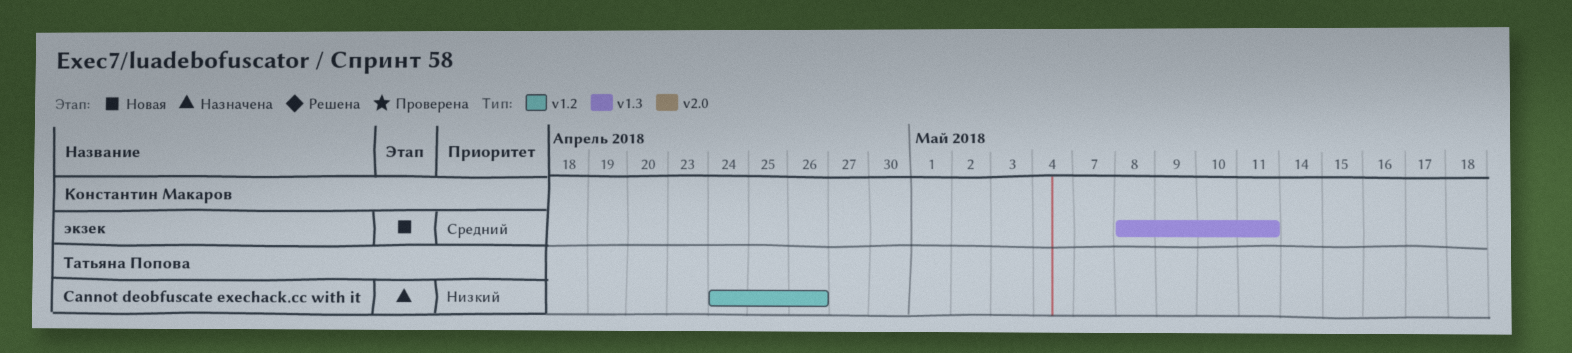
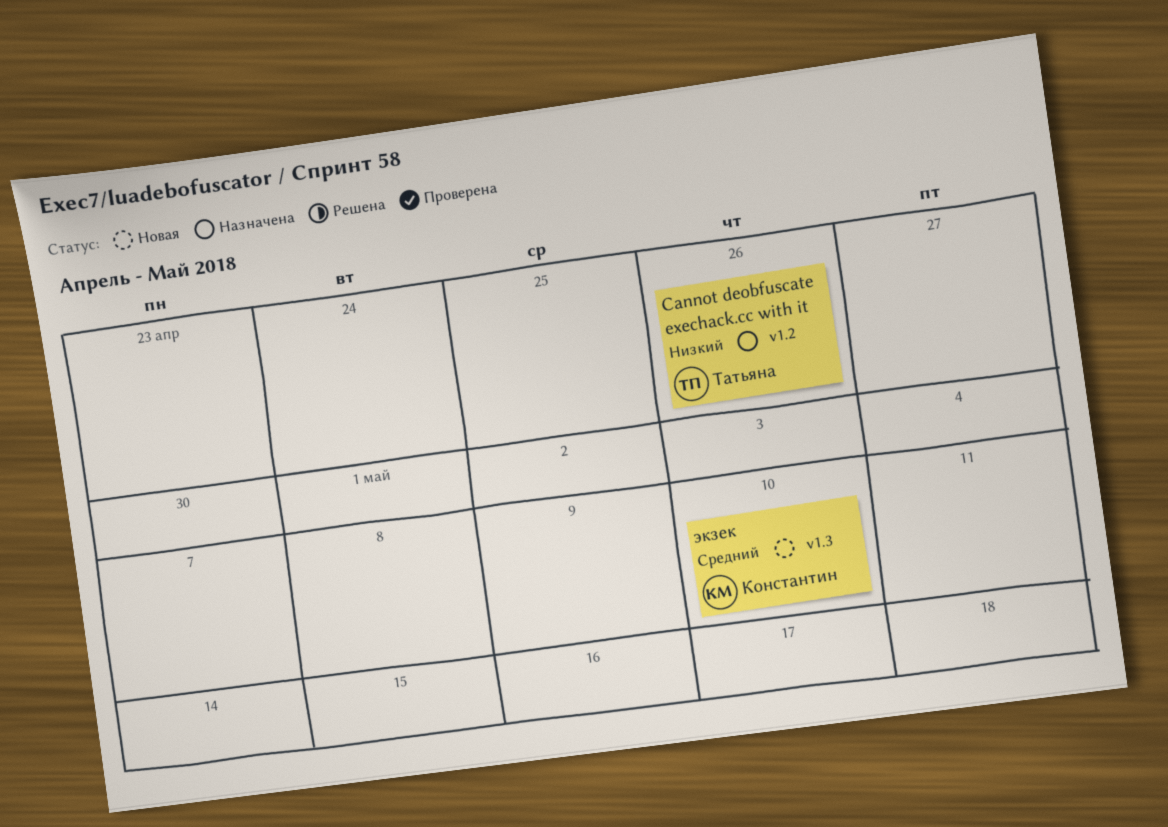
экзек, due: May 11 -> May 10

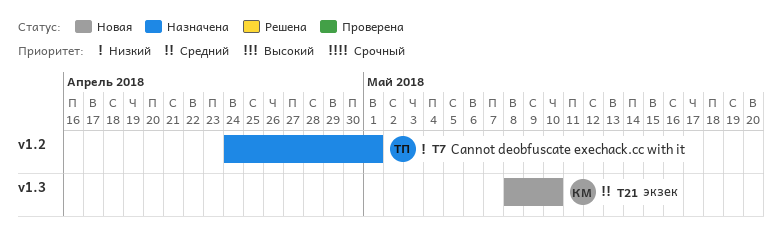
Cannot deobfuscate exechack.cc with it, due: Apr 26 -> May 1

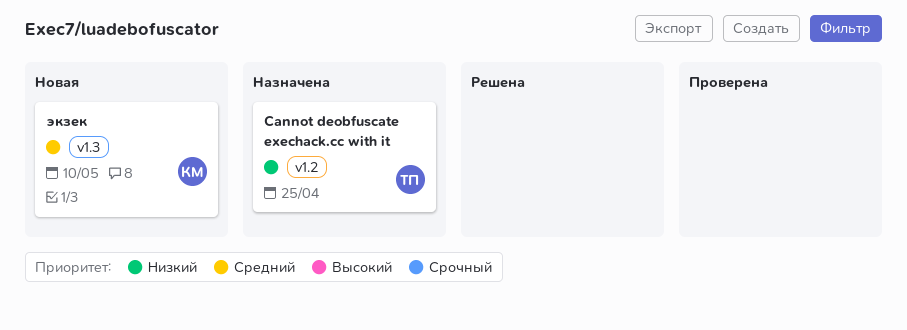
Cannot deobfuscate exechack.cc with it, due: May 1 -> Apr 25

